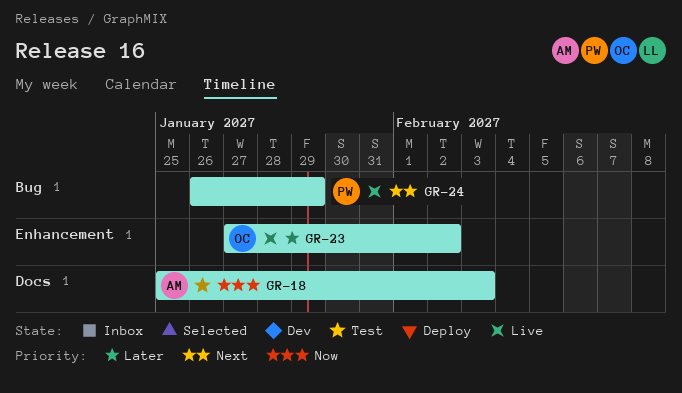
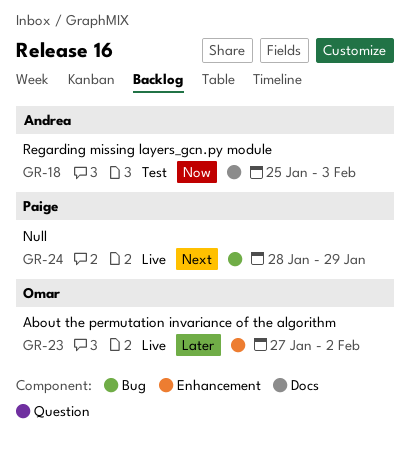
GR-24, start: Jan 26 -> Jan 28

